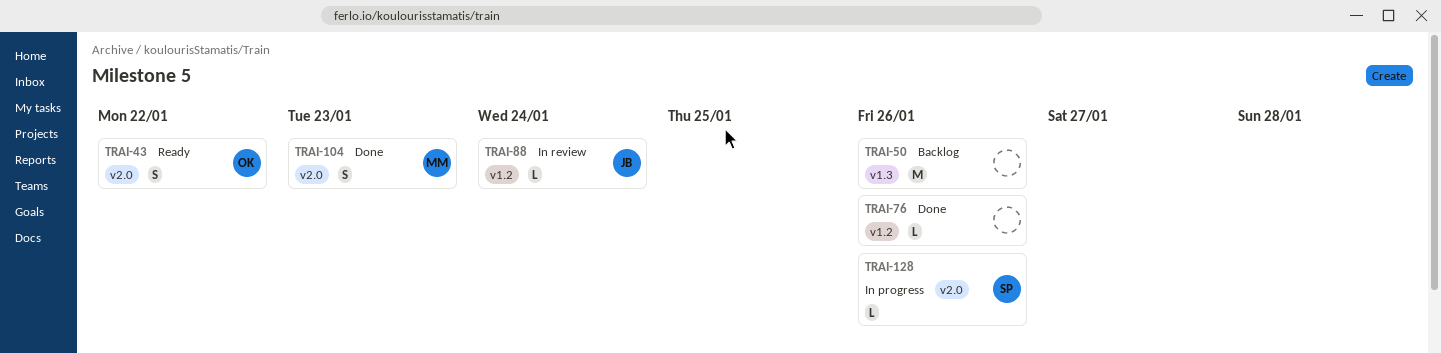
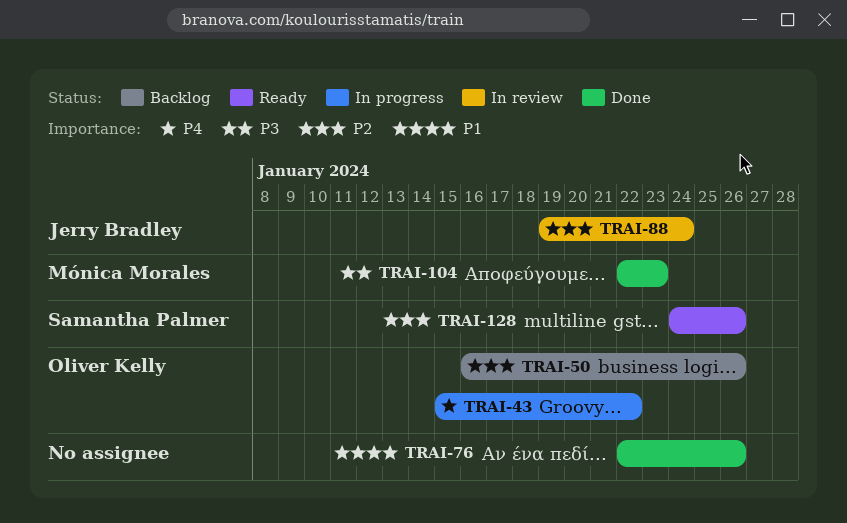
TRAI-43, status: Ready -> In progress
TRAI-50, owner: none -> Oliver Kelly
TRAI-128, status: In progress -> Ready

